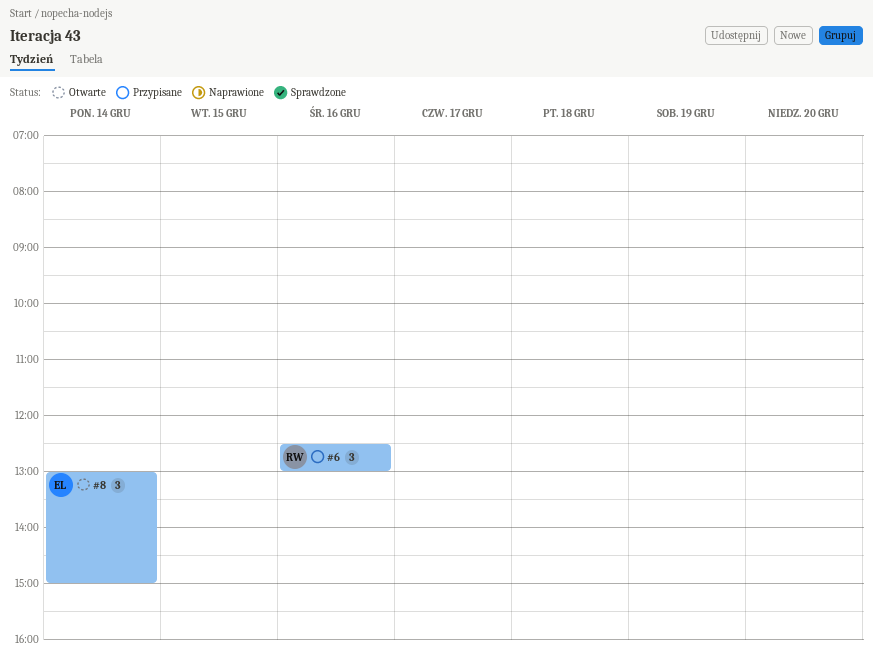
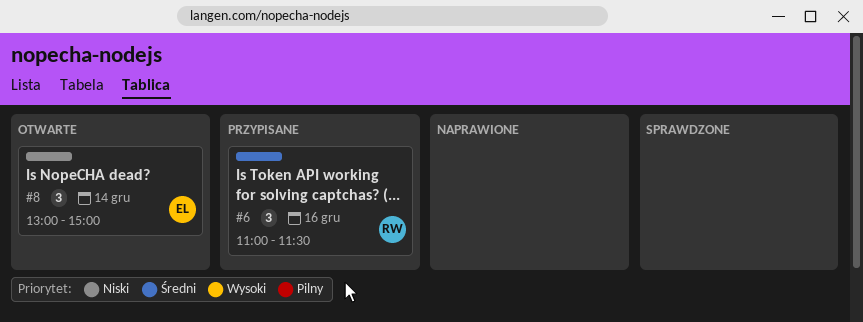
#6, begins: 12:30 -> 11:00
#6, ends: 13:00 -> 11:30

